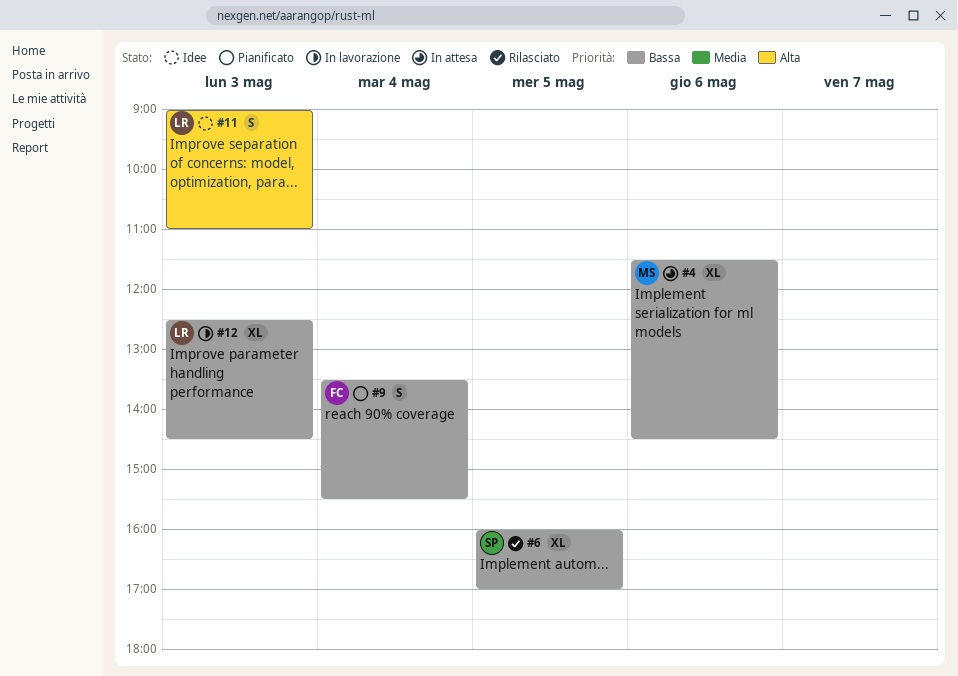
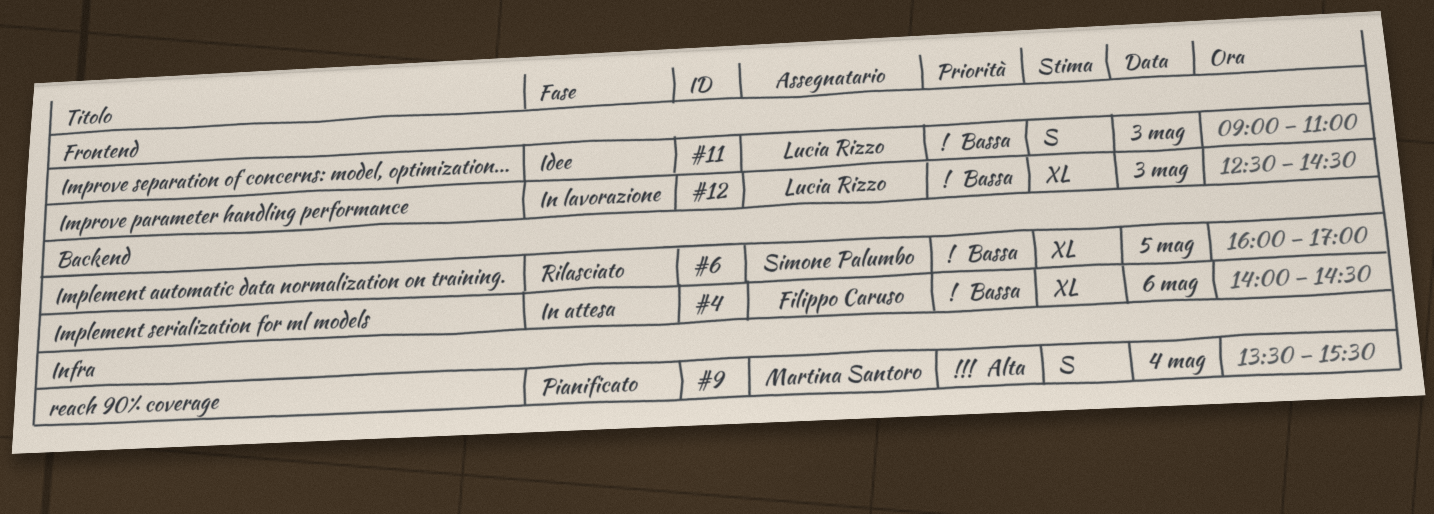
#4, owner: Martina Santoro -> Filippo Caruso
#4, begins: 11:30 -> 14:00
#9, owner: Filippo Caruso -> Martina Santoro
#9, priority: Bassa -> Alta
#11, priority: Alta -> Bassa

